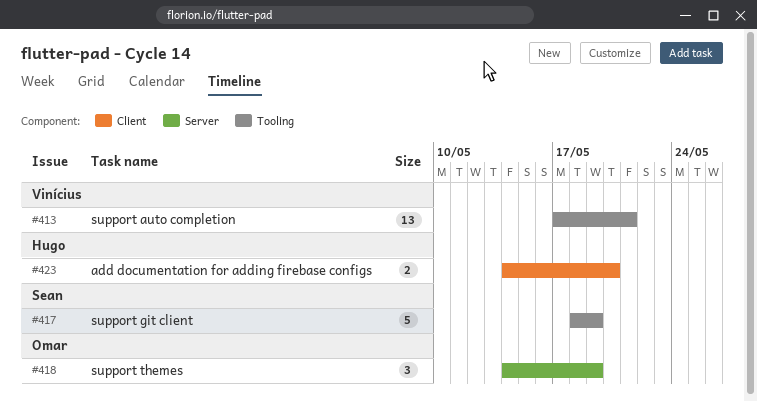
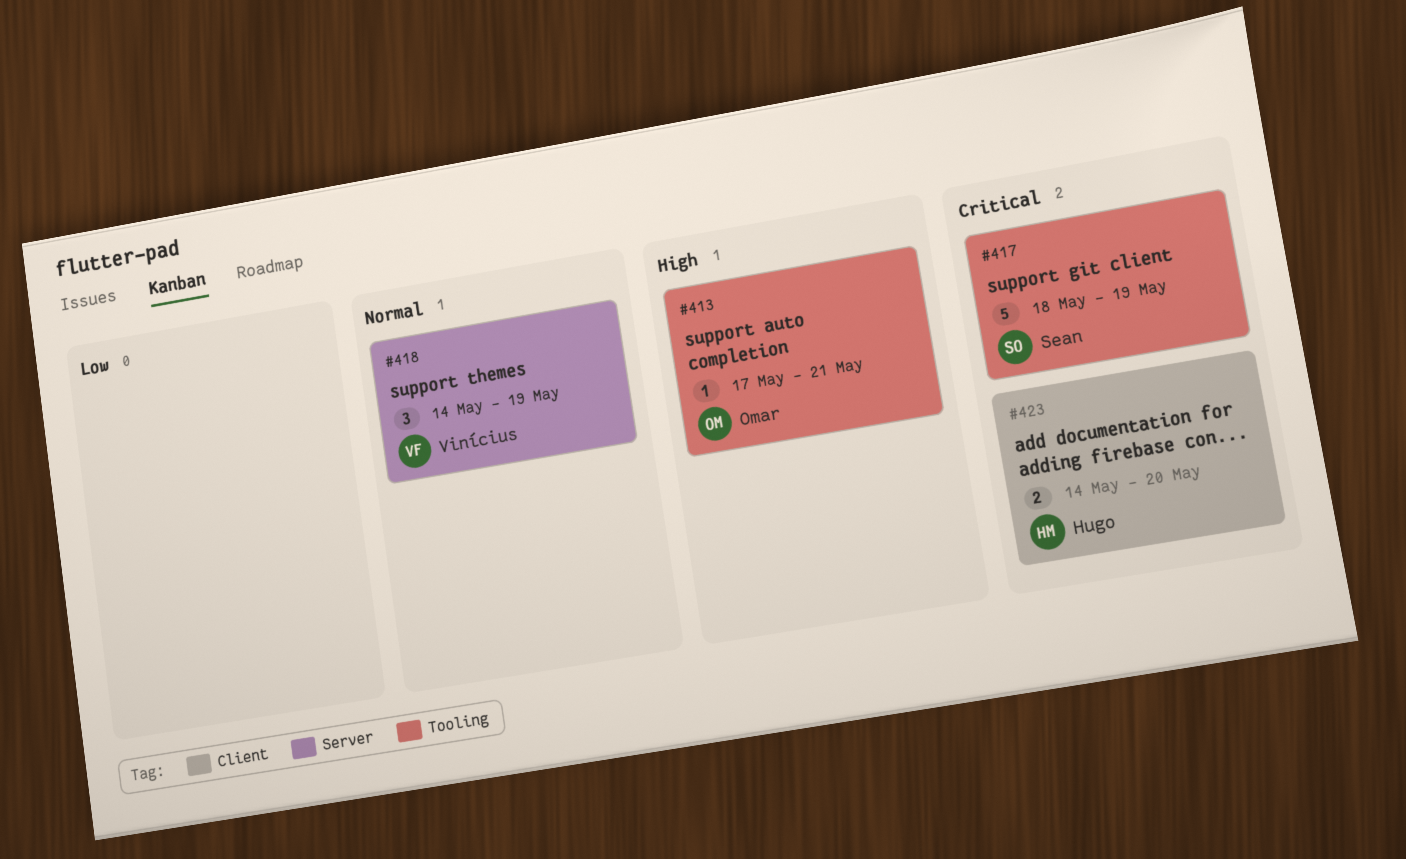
#413, owner: Vinícius -> Omar
#413, estimate: 13 -> 1
#418, owner: Omar -> Vinícius

